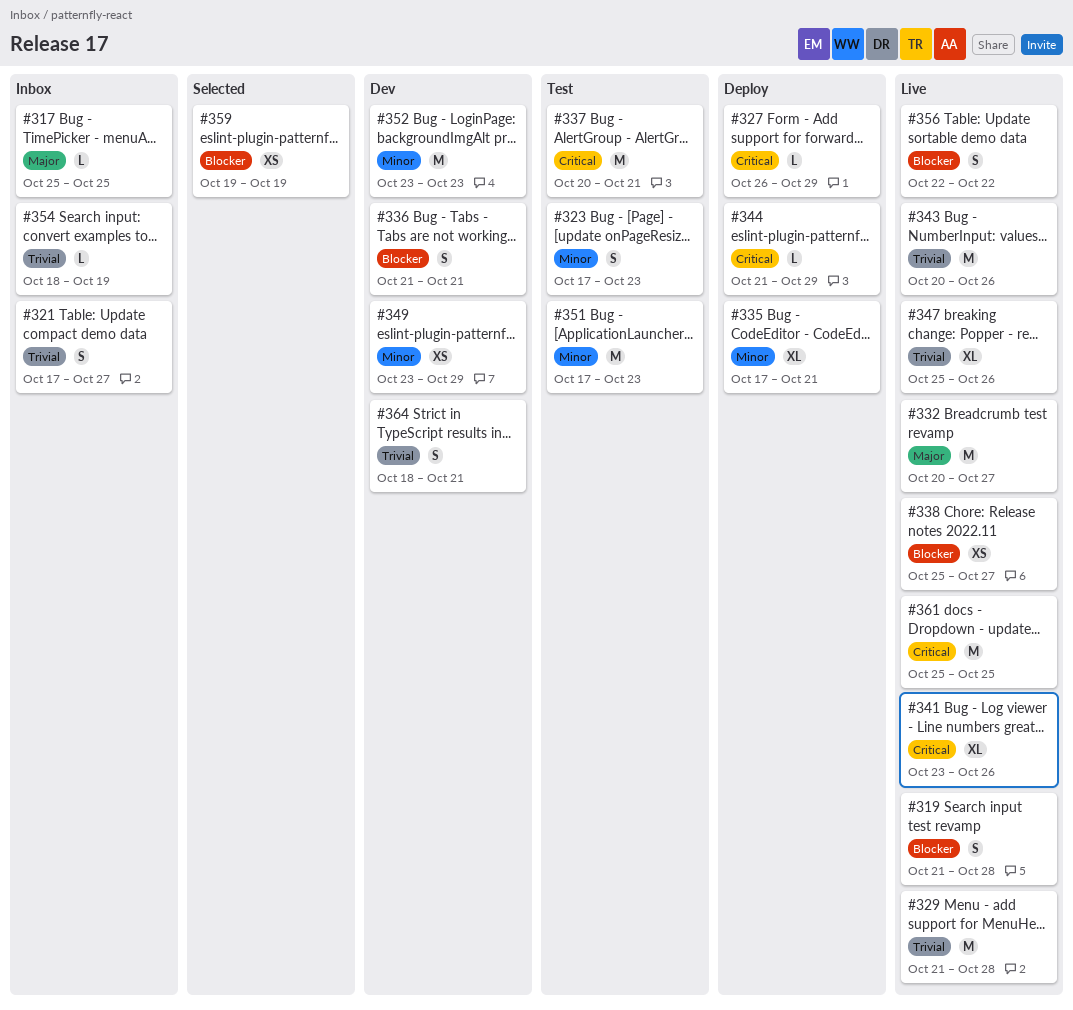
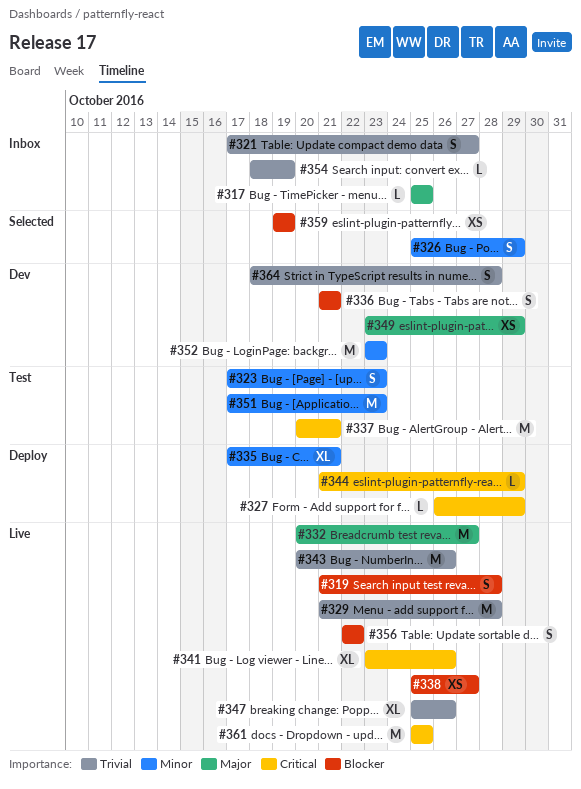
#326: none -> present
#349, priority: Minor -> Major
#364, due: Oct 21 -> Oct 28

